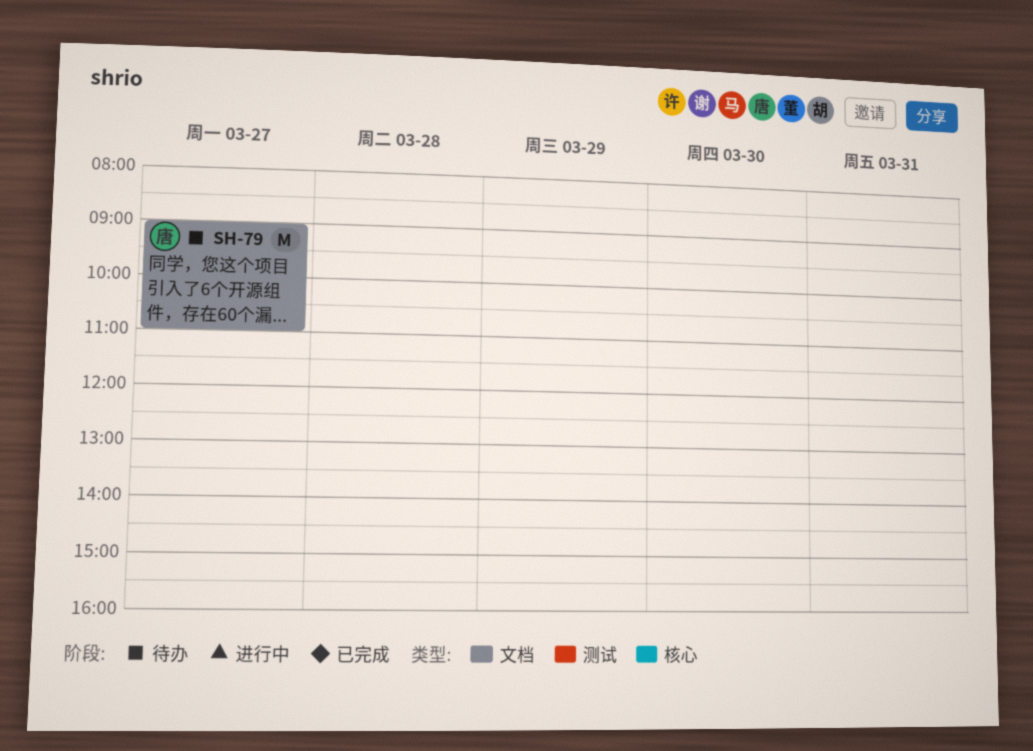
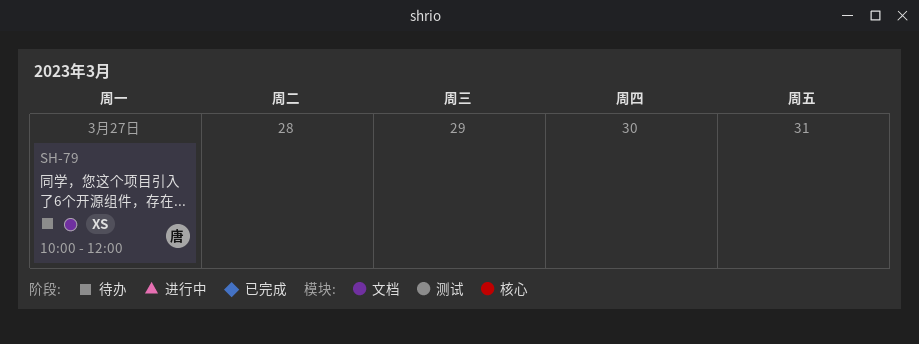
SH-79, estimate: M -> XS
SH-79, begins: 09:00 -> 10:00
SH-79, ends: 11:00 -> 12:00

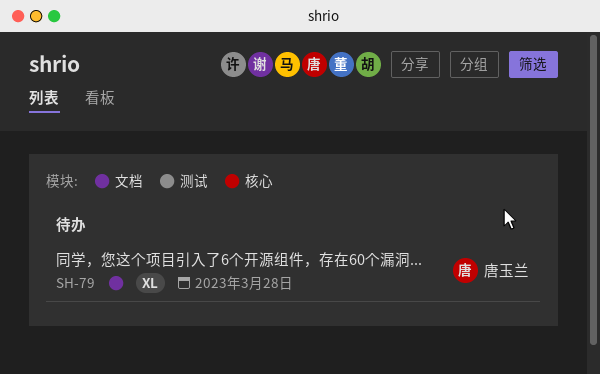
SH-79, estimate: XS -> XL
SH-79, day: Mar 27 -> Mar 28

